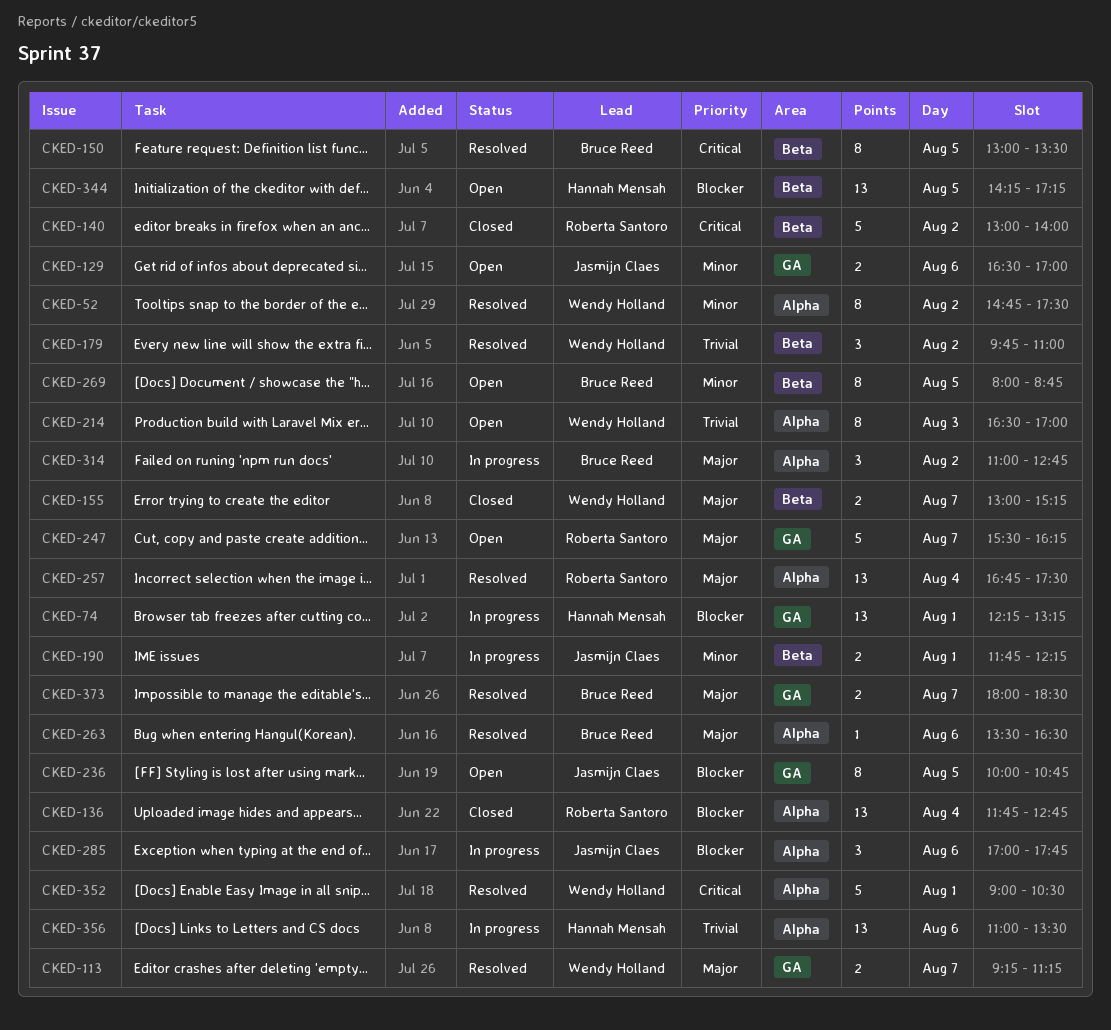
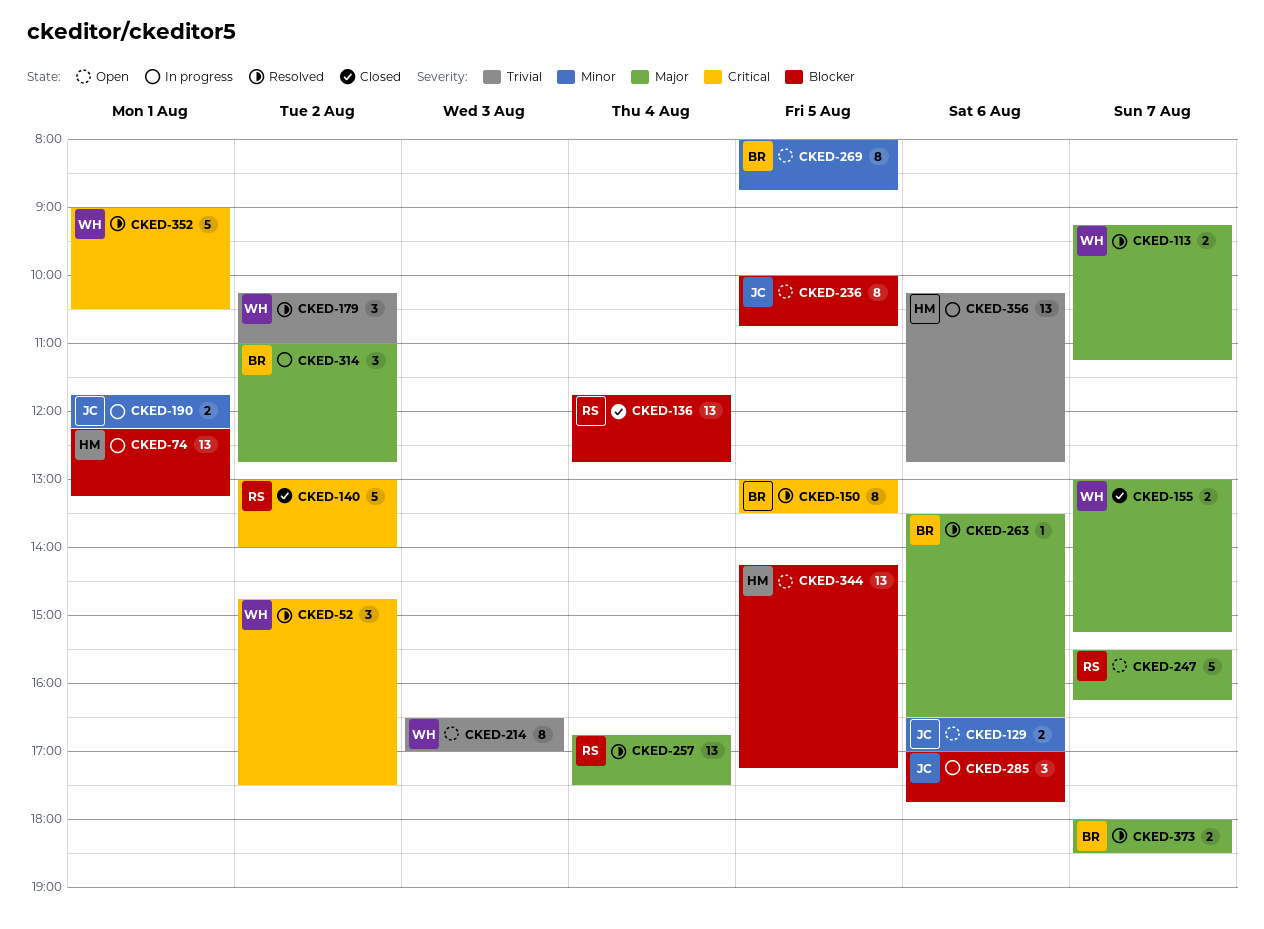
CKED-52, priority: Minor -> Critical
CKED-52, estimate: 8 -> 3
CKED-179, begins: 09:45 -> 10:15
CKED-356, begins: 11:00 -> 10:15
CKED-356, ends: 13:30 -> 12:45

